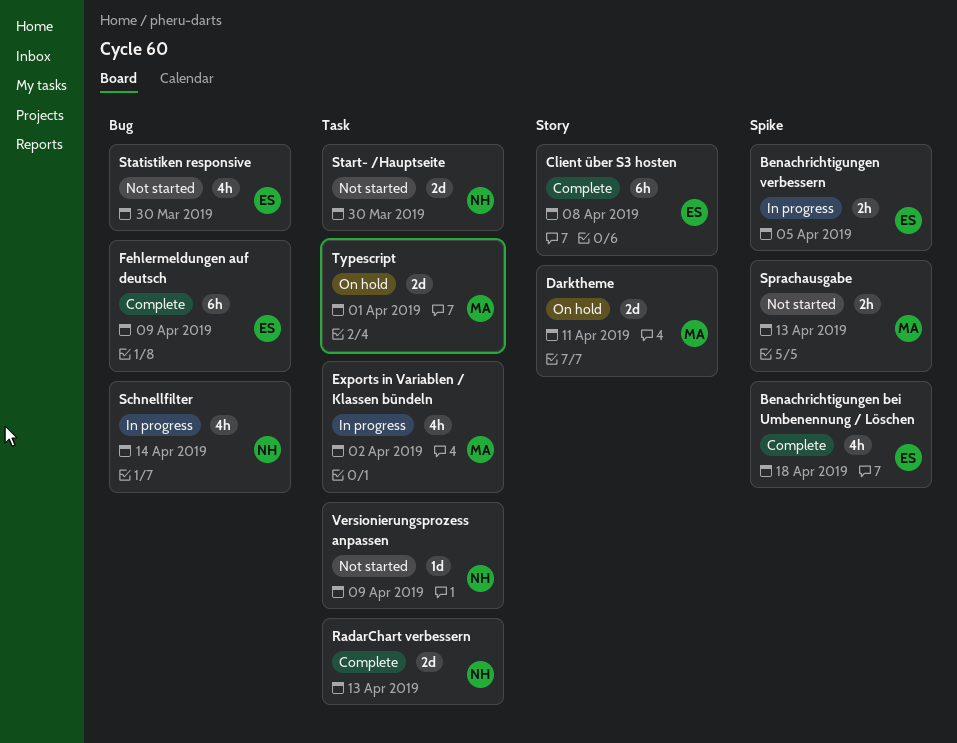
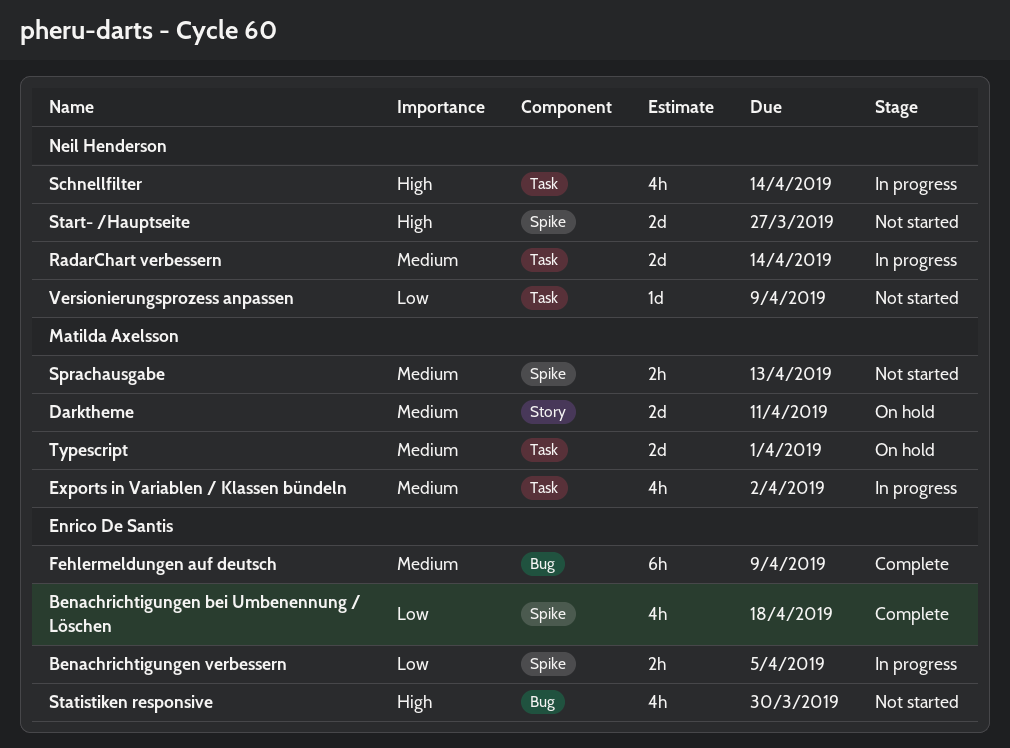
Client über S3 hosten: present -> none
RadarChart verbessern, status: Complete -> In progress
RadarChart verbessern, due: Apr 13 -> Apr 14
Schnellfilter, label: Bug -> Task
Start- /Hauptseite, label: Task -> Spike
Start- /Hauptseite, due: Mar 30 -> Mar 27

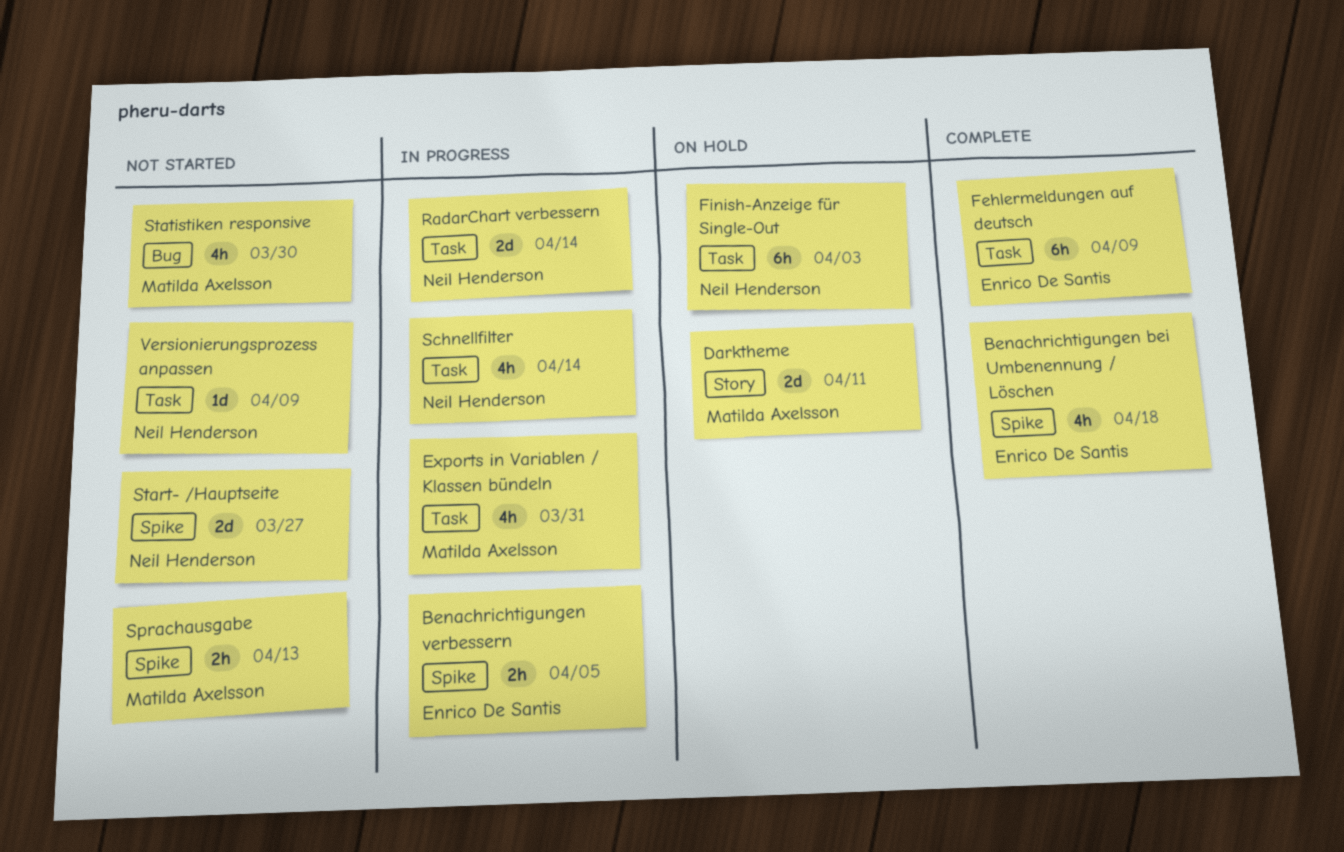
Exports in Variablen / Klassen bündeln, due: Apr 2 -> Mar 31
Fehlermeldungen auf deutsch, label: Bug -> Task
Finish-Anzeige für Single-Out: none -> present
Statistiken responsive, owner: Enrico De Santis -> Matilda Axelsson
Typescript: present -> none

